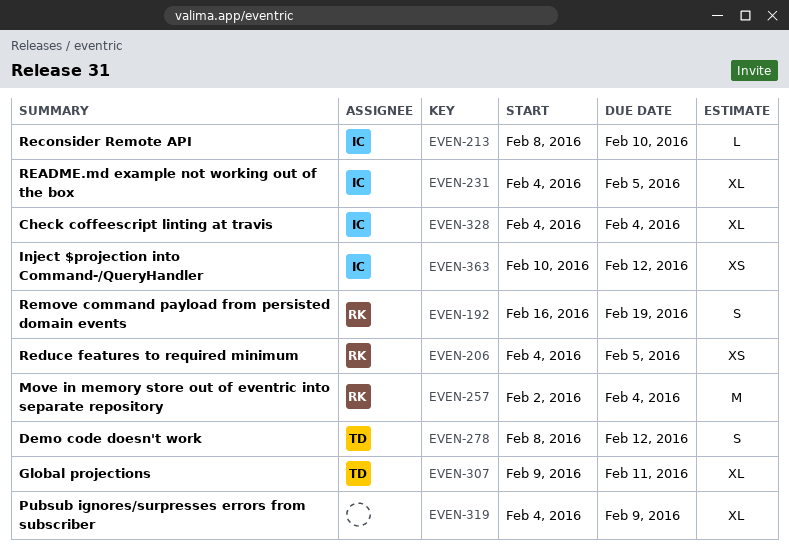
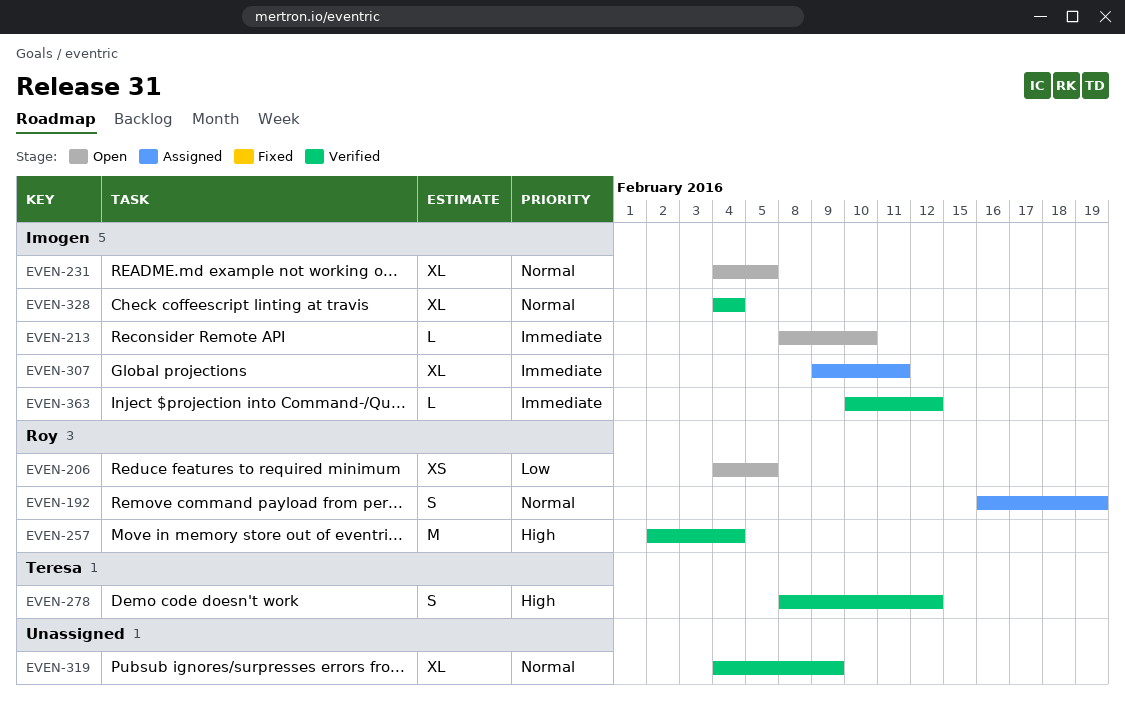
EVEN-307, owner: Teresa -> Imogen
EVEN-363, estimate: XS -> L

